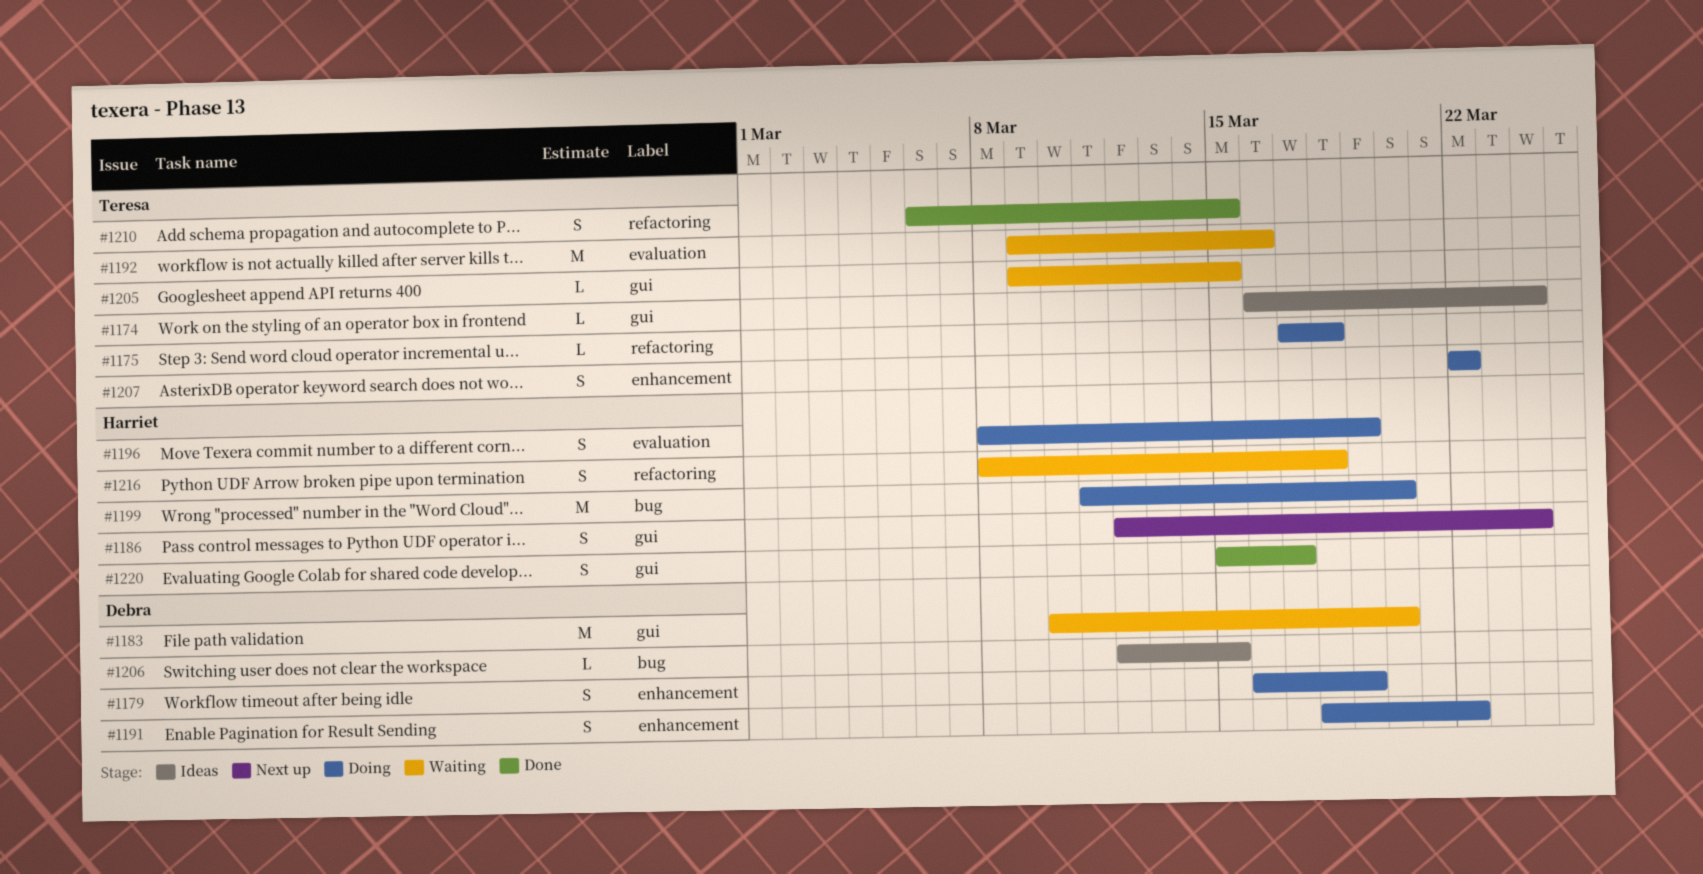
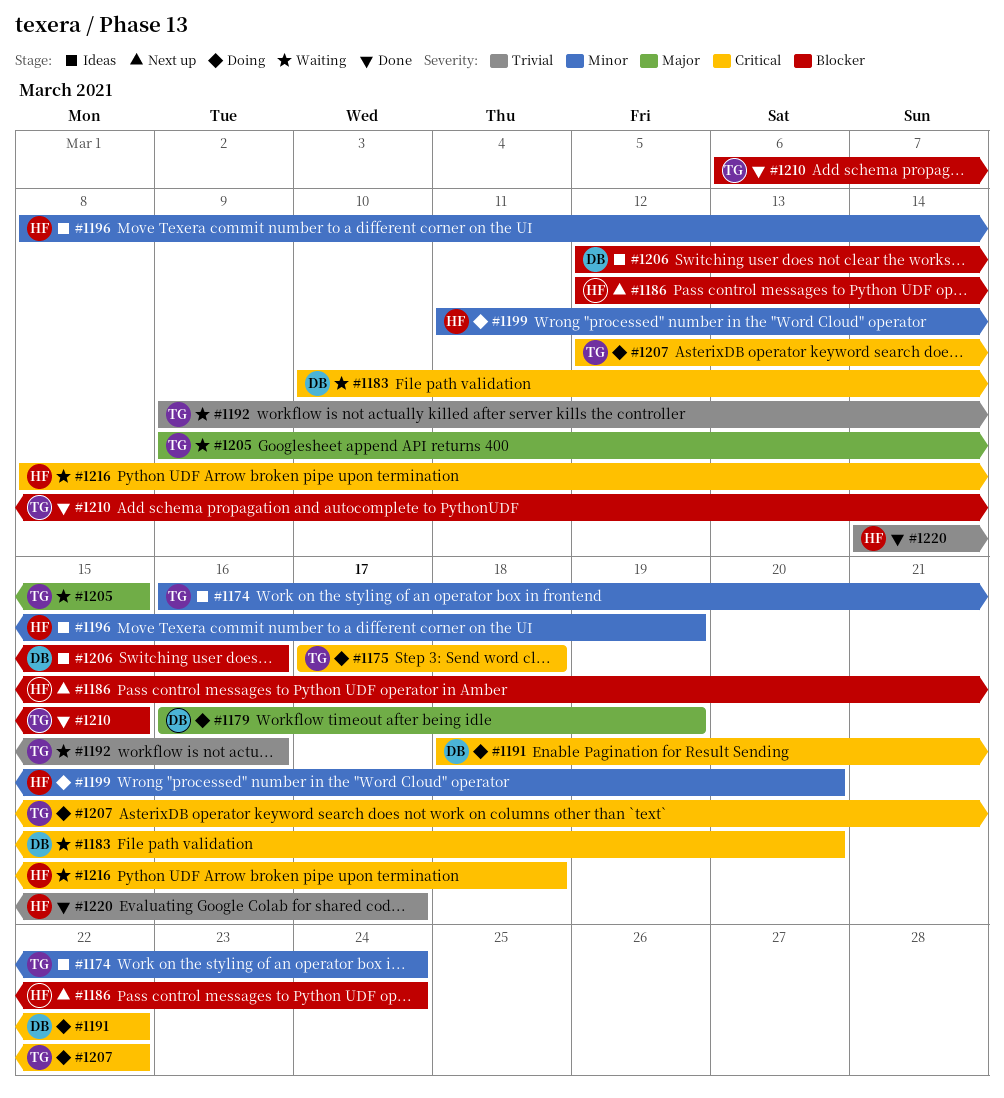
#1196, status: Doing -> Ideas
#1206, due: Mar 15 -> Mar 16
#1207, start: Mar 22 -> Mar 12
#1220, start: Mar 15 -> Mar 14

